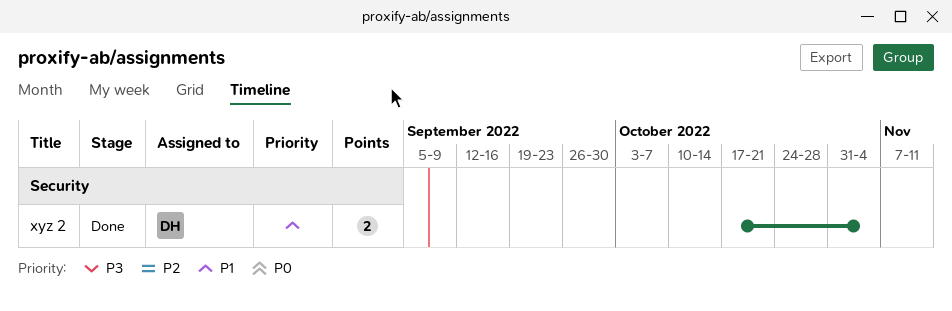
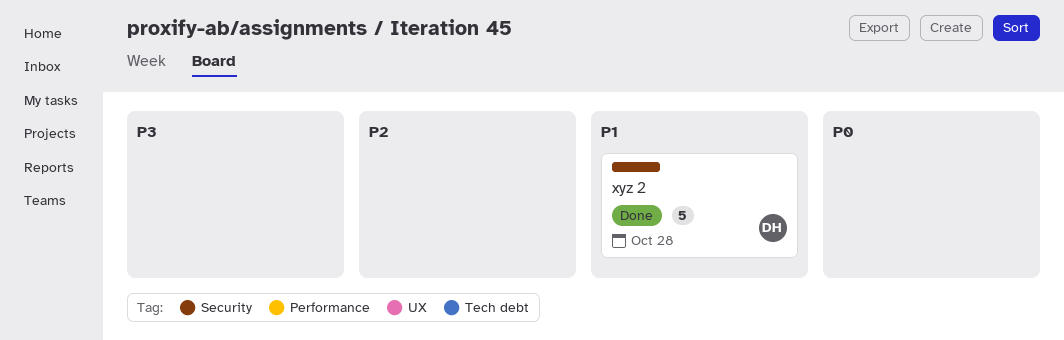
xyz 2, estimate: 2 -> 5
xyz 2, due: Nov 4 -> Oct 28

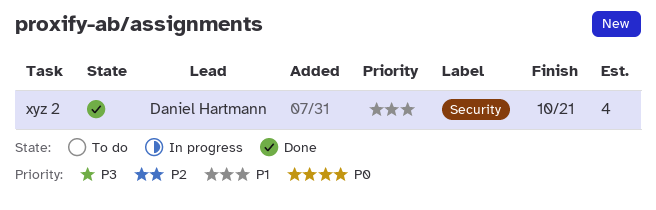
xyz 2, estimate: 5 -> 4
xyz 2, due: Oct 28 -> Oct 21

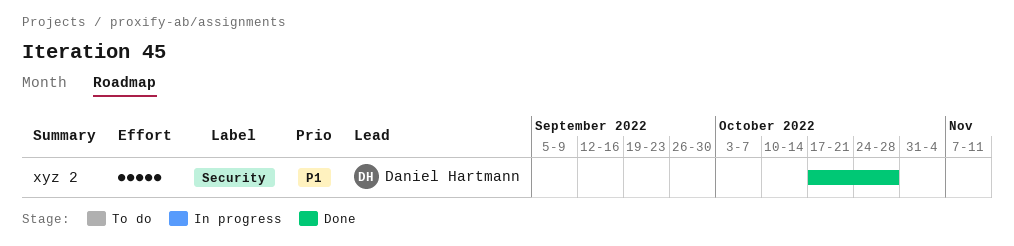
xyz 2, estimate: 4 -> 5
xyz 2, due: Oct 21 -> Oct 28

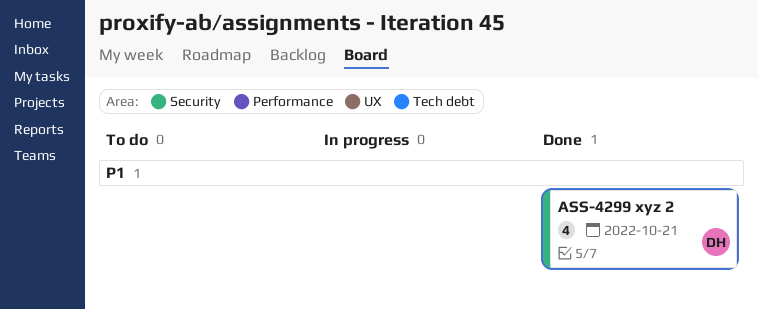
xyz 2, estimate: 5 -> 4
xyz 2, due: Oct 28 -> Oct 21

